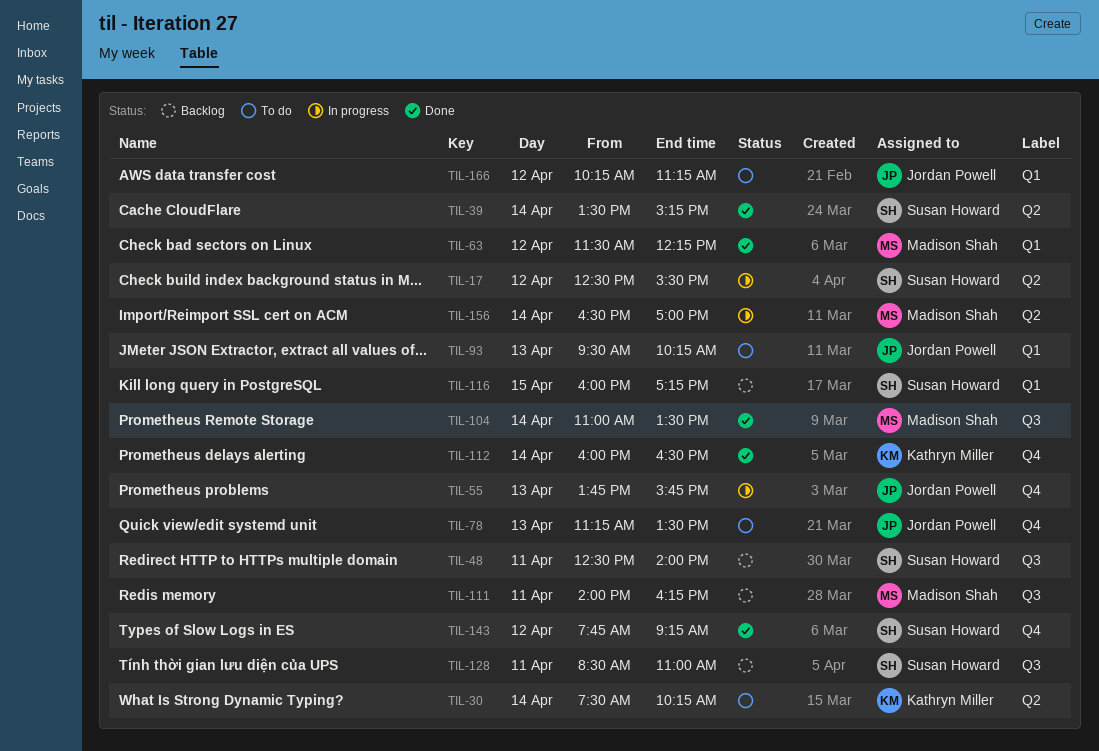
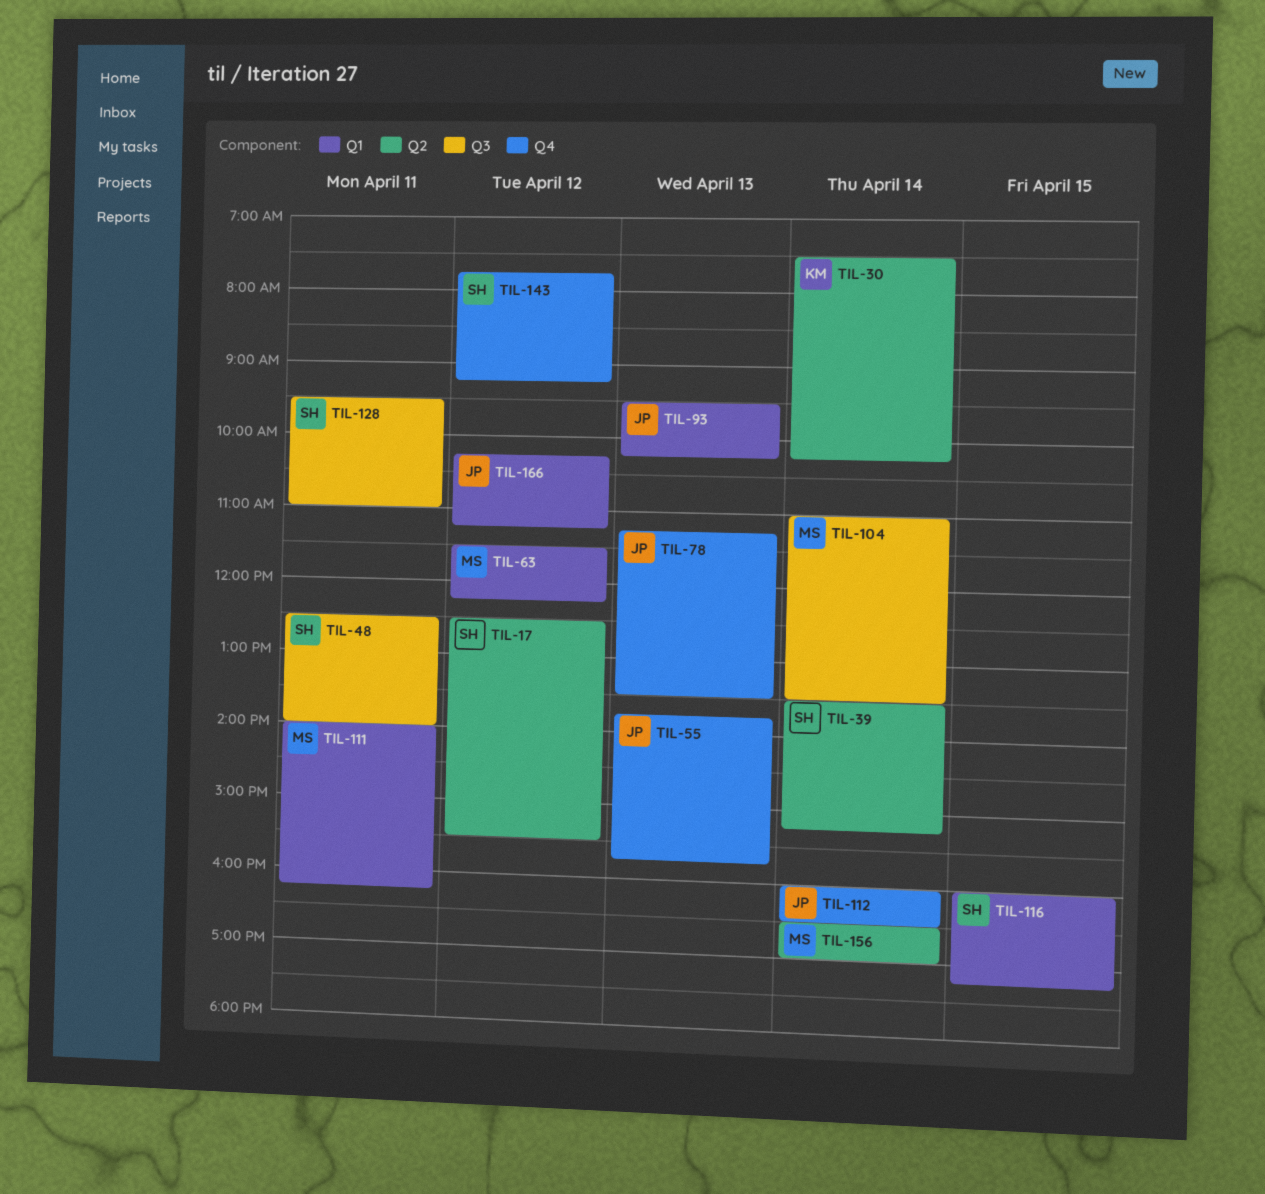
TIL-111, label: Q3 -> Q1
TIL-112, owner: Kathryn Miller -> Jordan Powell
TIL-128, begins: 08:30 -> 09:30

